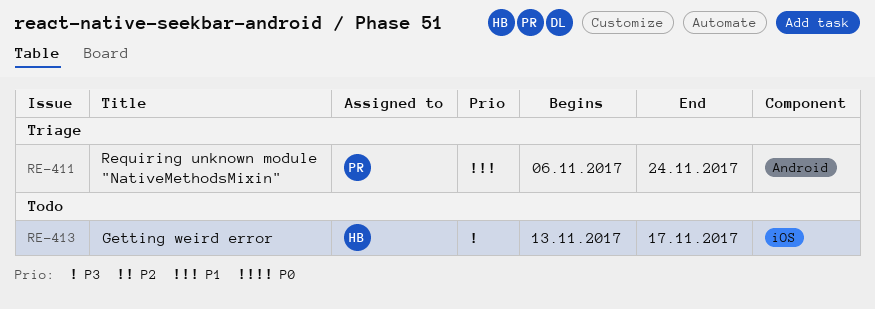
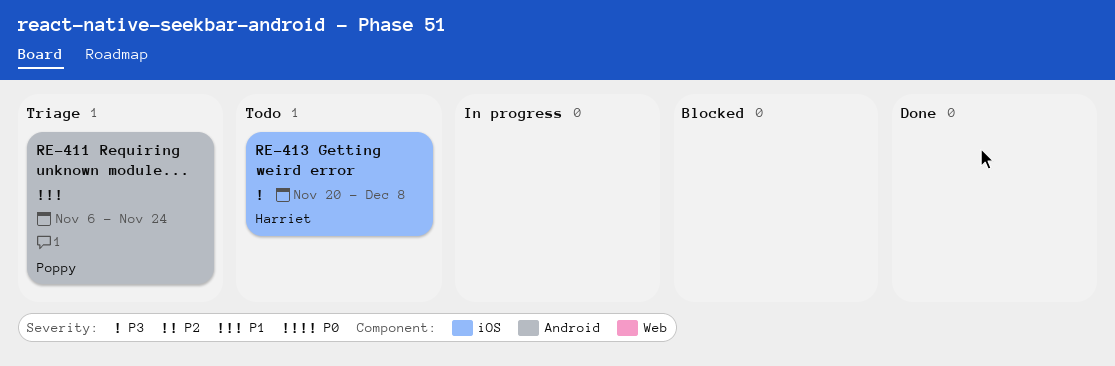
RE-413, start: Nov 13 -> Nov 20
RE-413, due: Nov 17 -> Dec 8

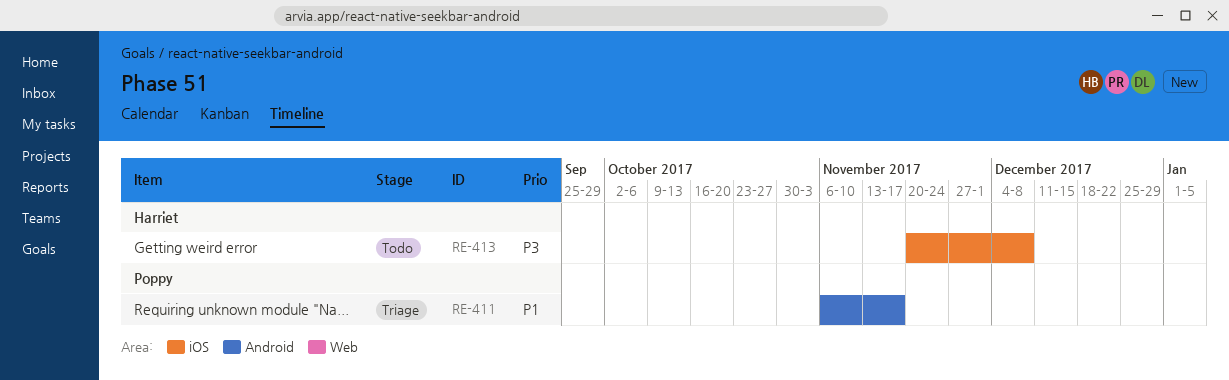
RE-411, due: Nov 24 -> Nov 17

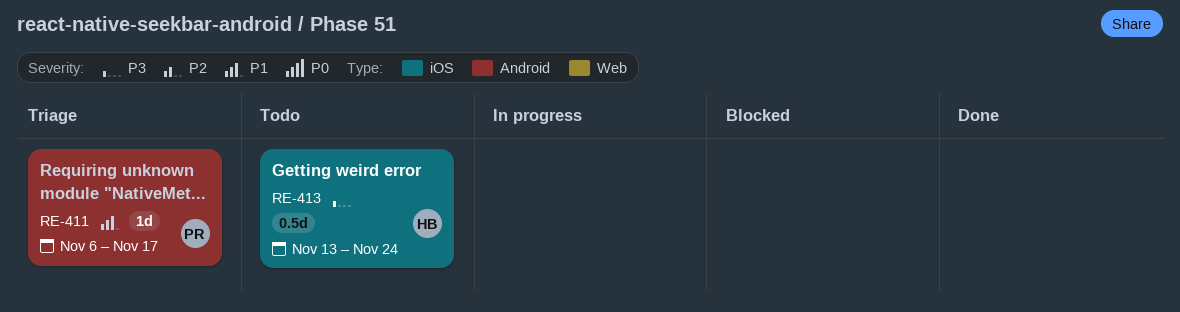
RE-413, start: Nov 20 -> Nov 13
RE-413, due: Dec 8 -> Nov 24

